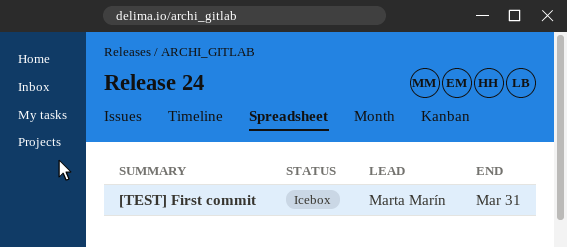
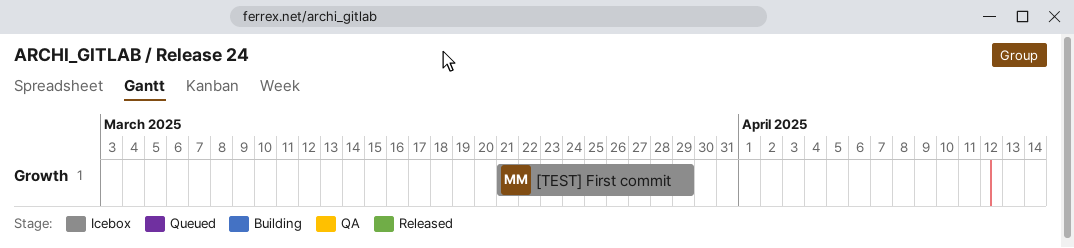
[TEST] First commit, due: Mar 31 -> Mar 29

